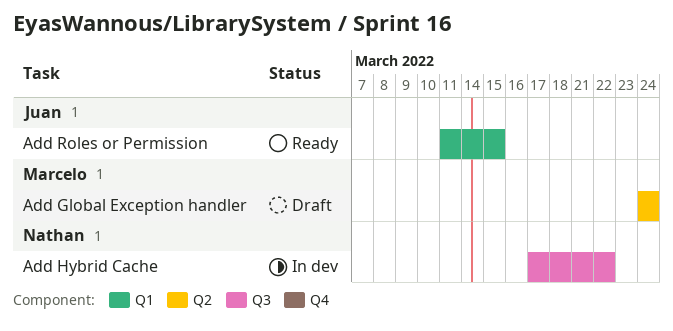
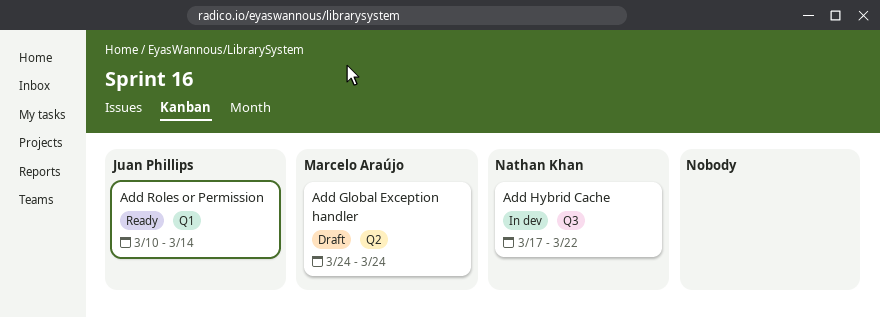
Add Roles or Permission, start: Mar 11 -> Mar 10
Add Roles or Permission, due: Mar 15 -> Mar 14

